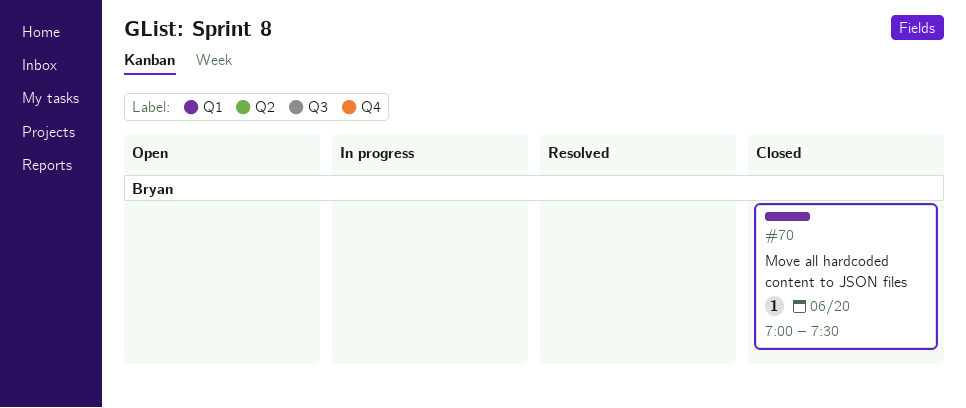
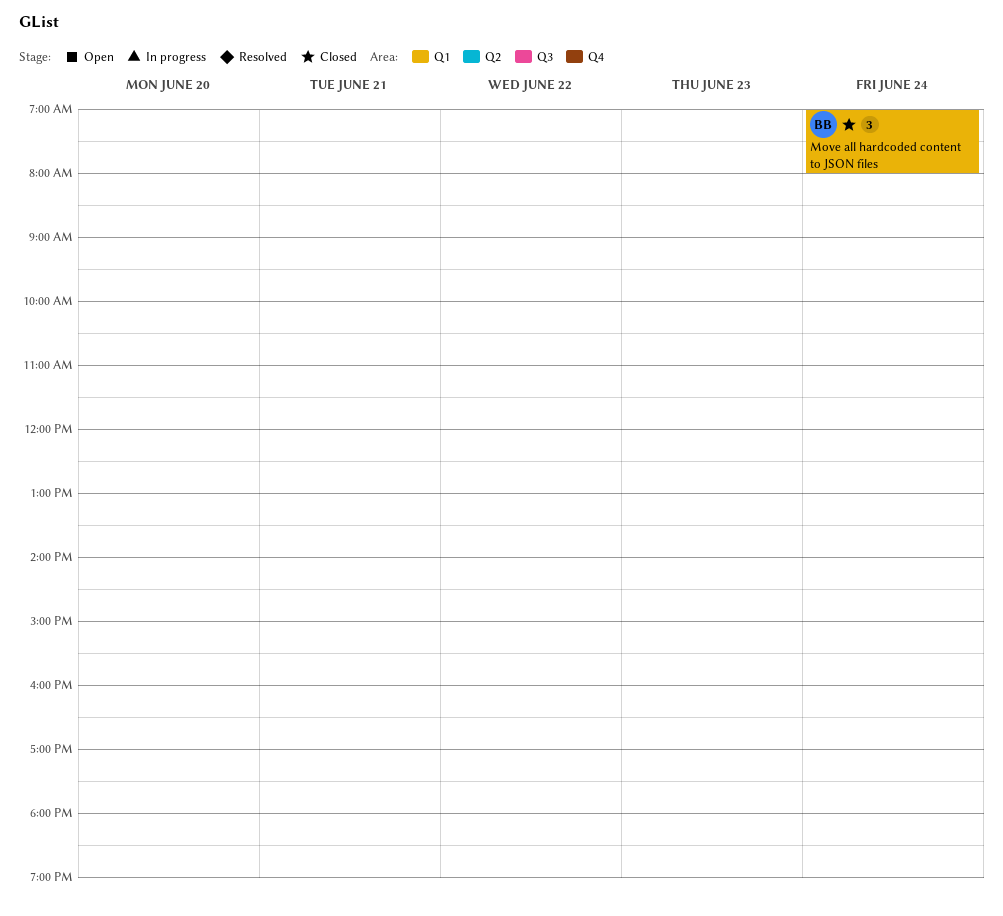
Move all hardcoded content to JSON files, estimate: 1 -> 3
Move all hardcoded content to JSON files, day: Jun 20 -> Jun 24
Move all hardcoded content to JSON files, ends: 07:30 -> 08:00

